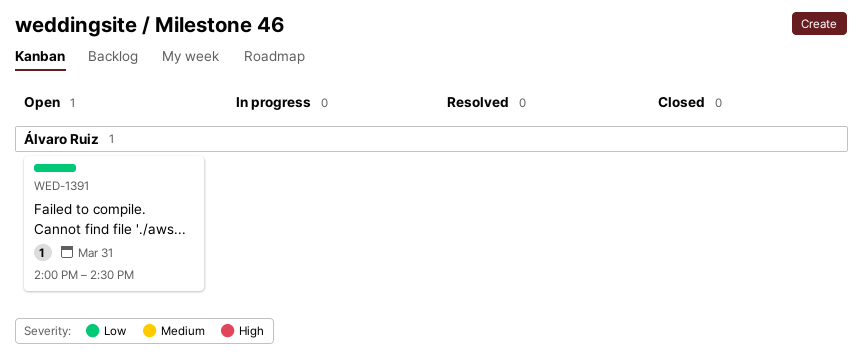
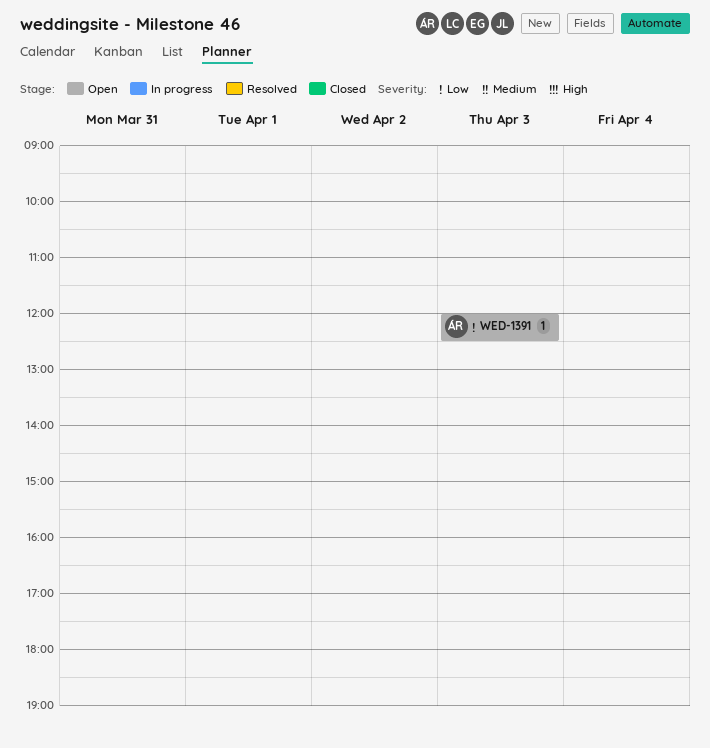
WED-1391, day: Mar 31 -> Apr 3
WED-1391, begins: 14:00 -> 12:00
WED-1391, ends: 14:30 -> 12:30

